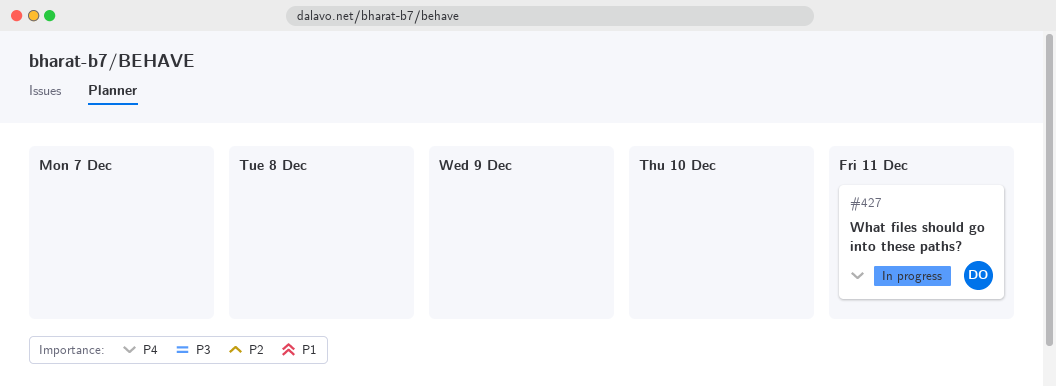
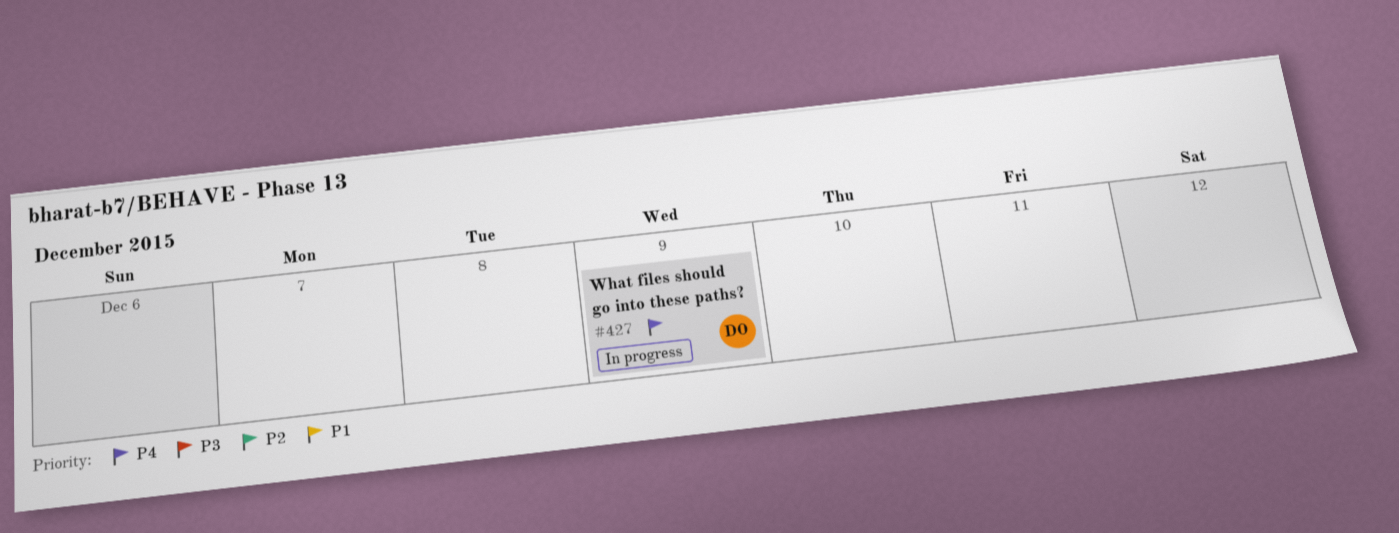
#427, due: Dec 11 -> Dec 9

